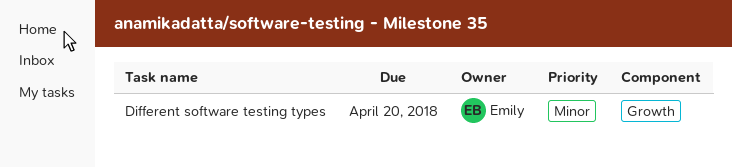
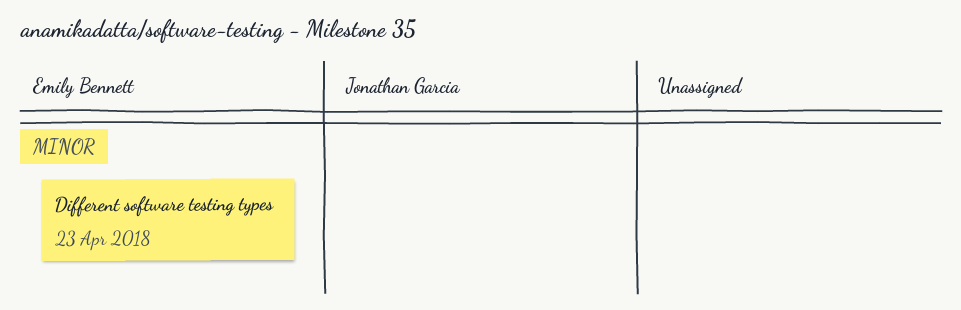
Different software testing types, due: Apr 20 -> Apr 23

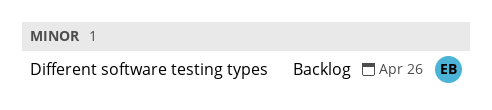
Different software testing types, due: Apr 23 -> Apr 26

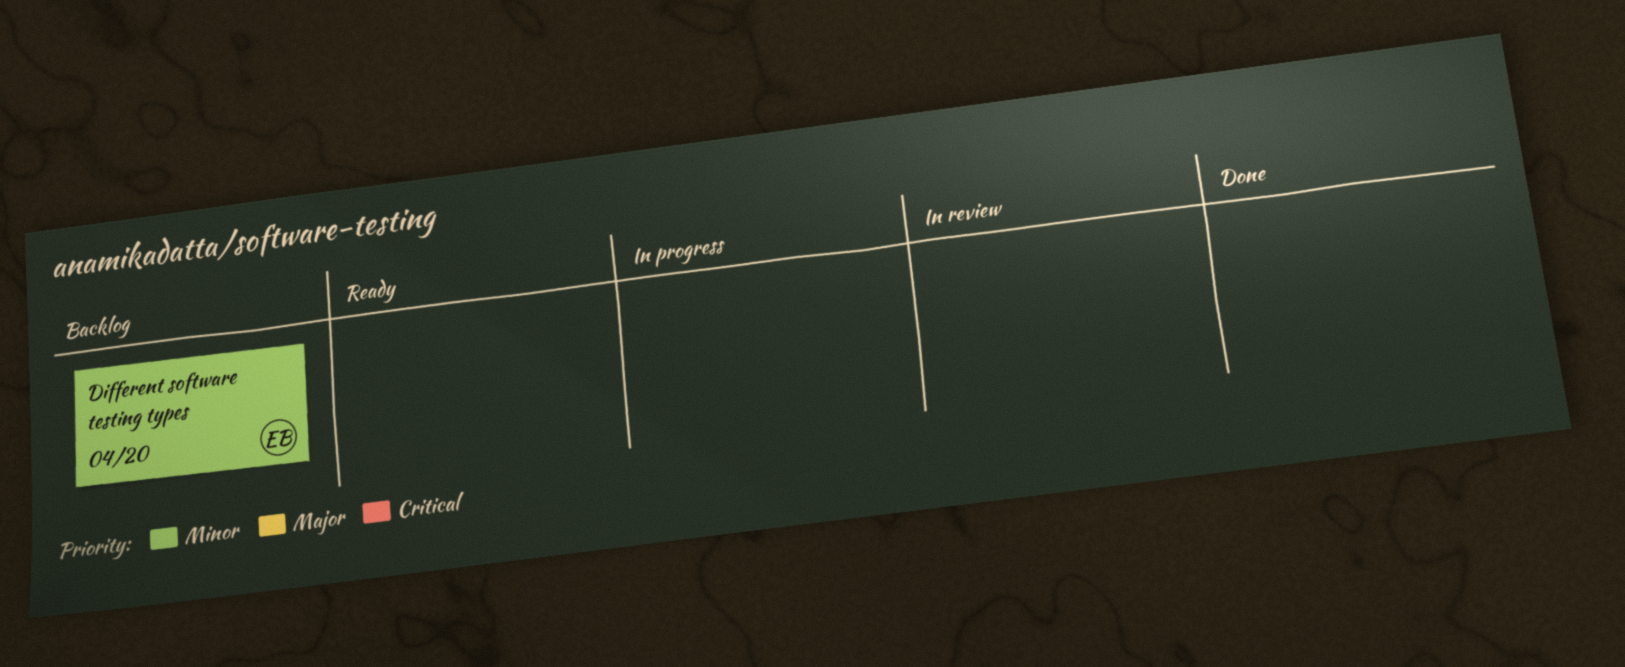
Different software testing types, due: Apr 26 -> Apr 20

